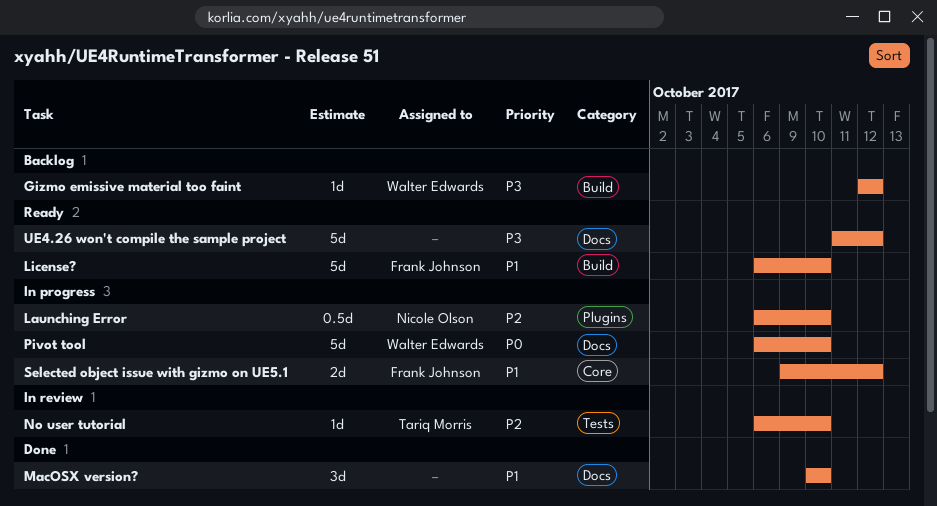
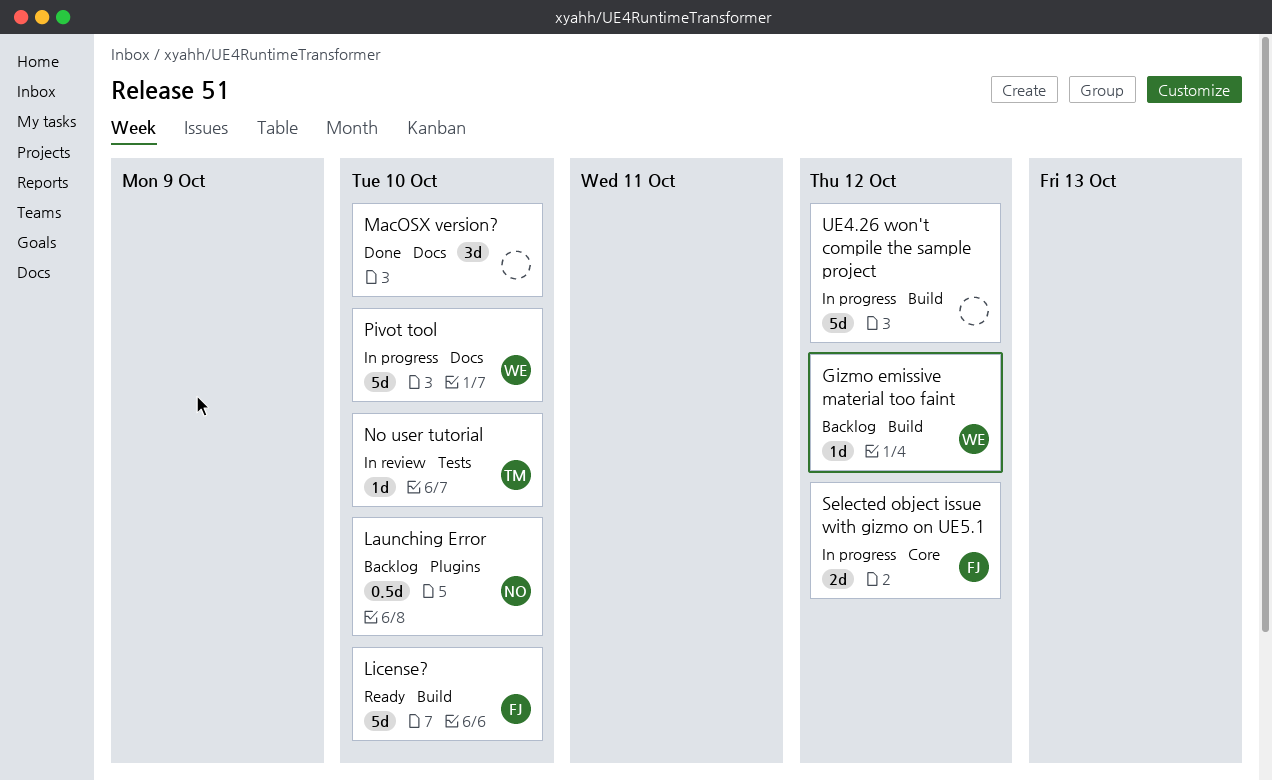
Launching Error, status: In progress -> Backlog
UE4.26 won't compile the sample project, status: Ready -> In progress
UE4.26 won't compile the sample project, label: Docs -> Build

